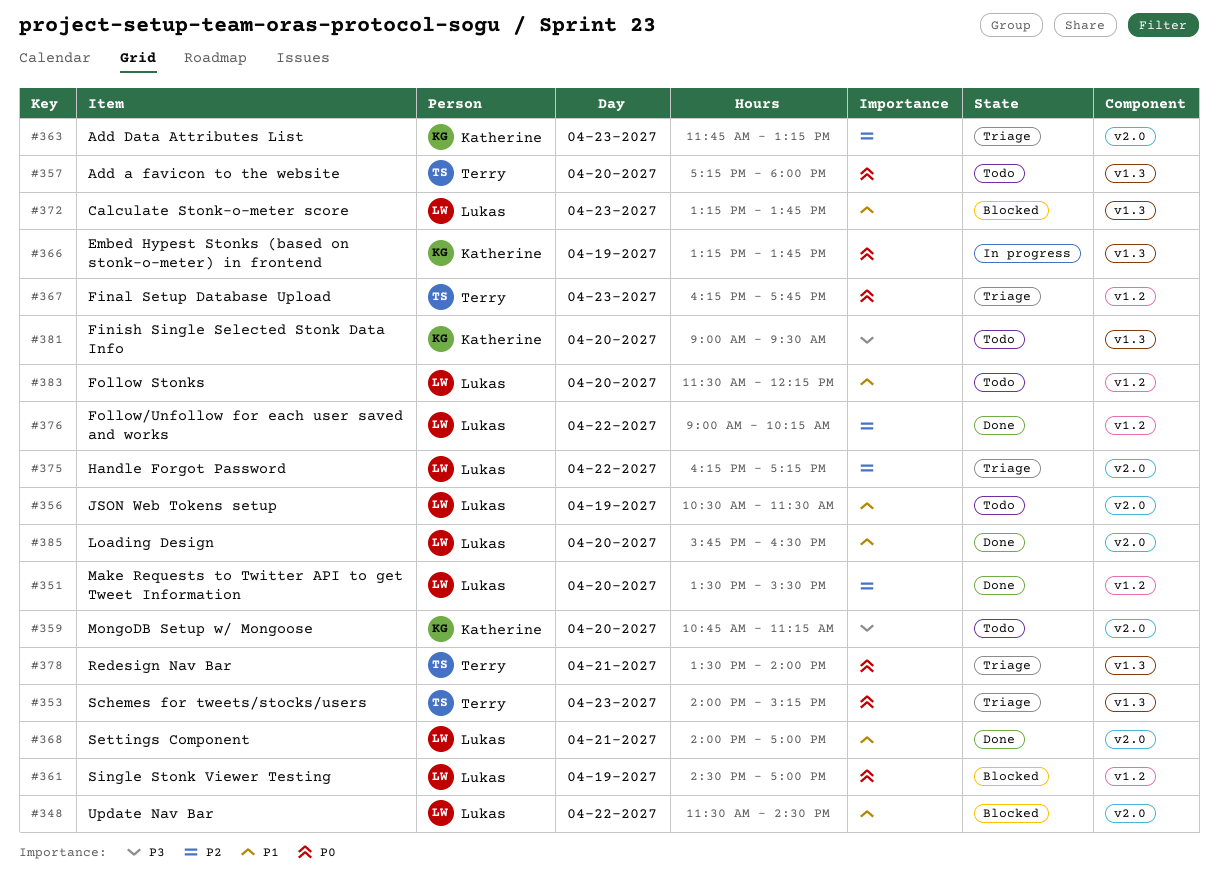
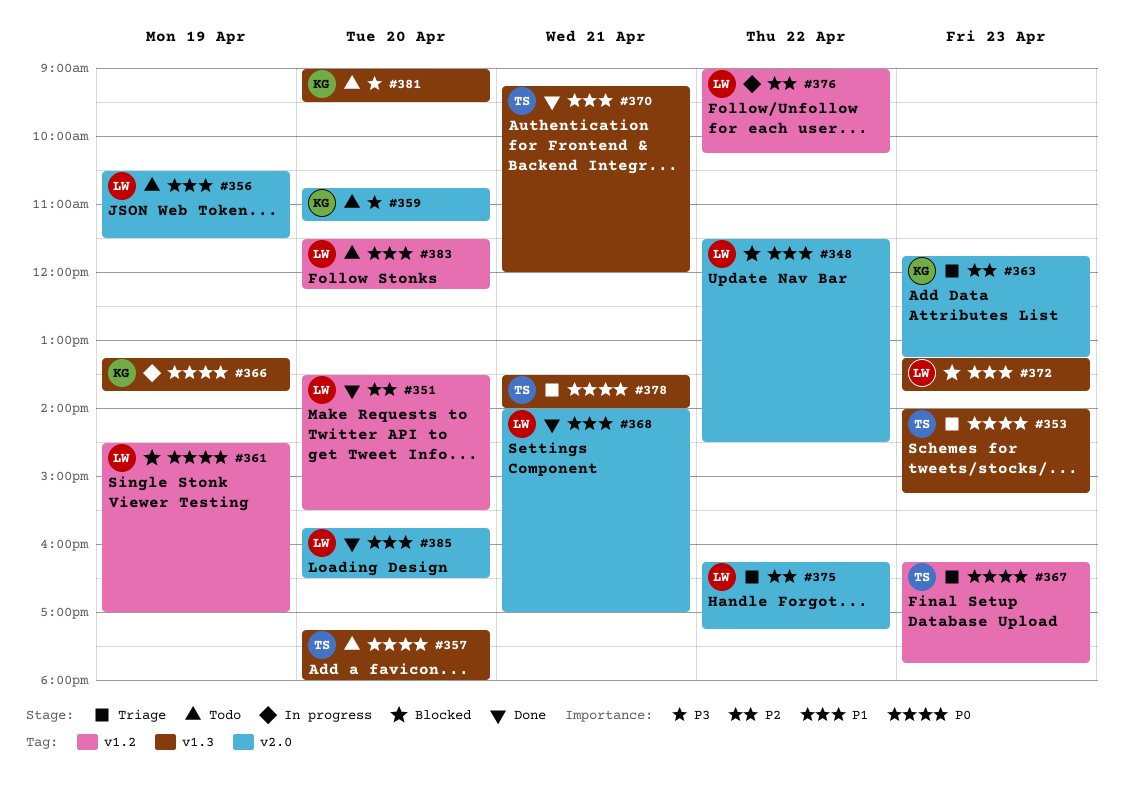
#370: none -> present
#376, status: Done -> In progress

